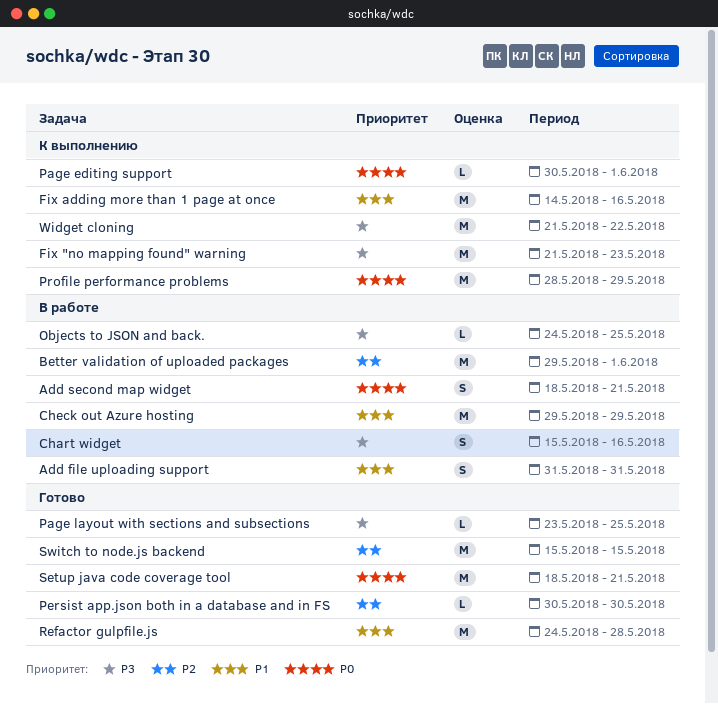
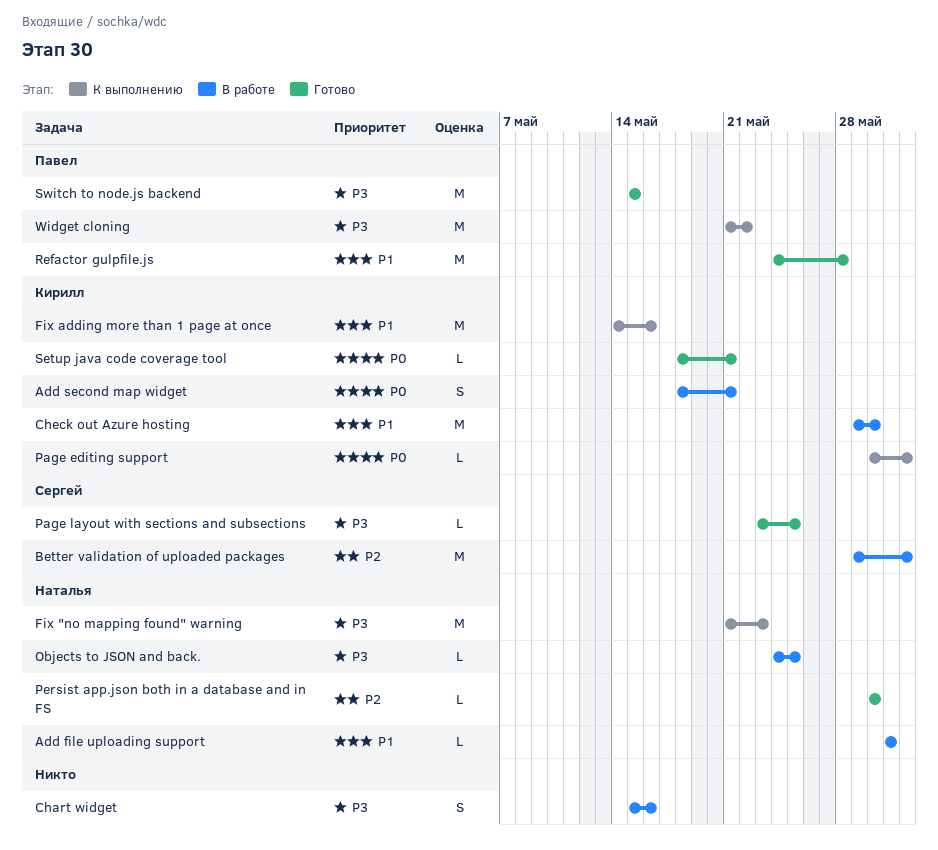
Add file uploading support, estimate: S -> L
Check out Azure hosting, due: May 29 -> May 30
Profile performance problems: present -> none
Setup java code coverage tool, estimate: M -> L
Switch to node.js backend, priority: P2 -> P3

